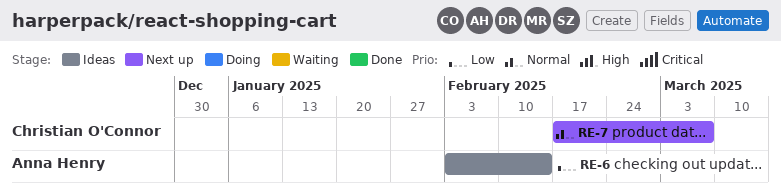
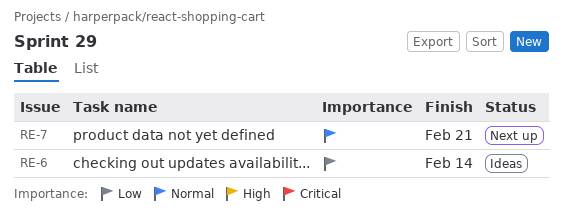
RE-7, due: Mar 7 -> Feb 21

